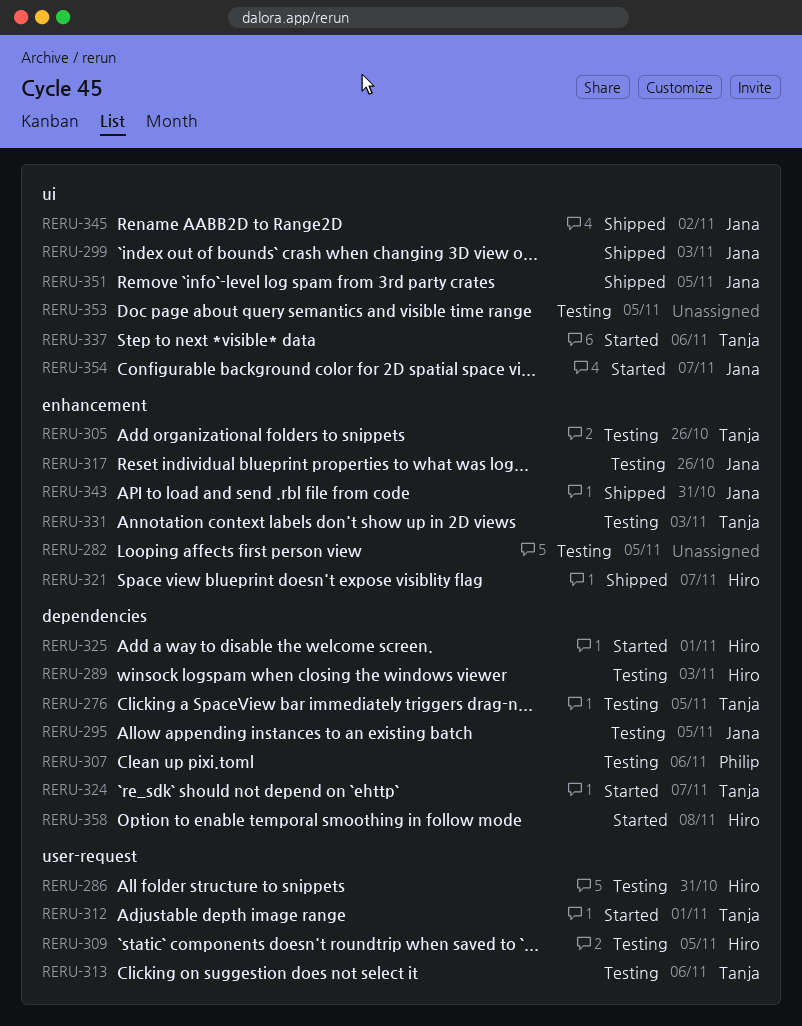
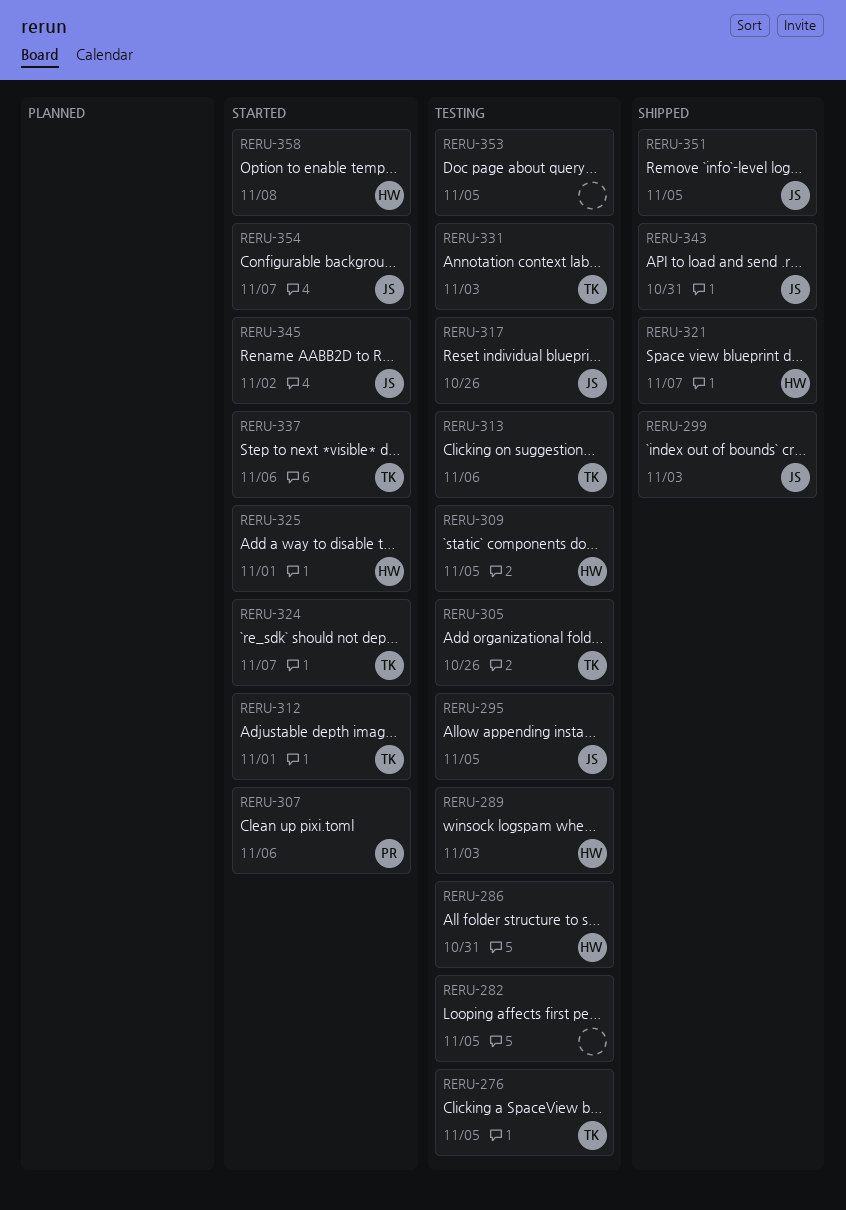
RERU-307, status: Testing -> Started
RERU-345, status: Shipped -> Started

